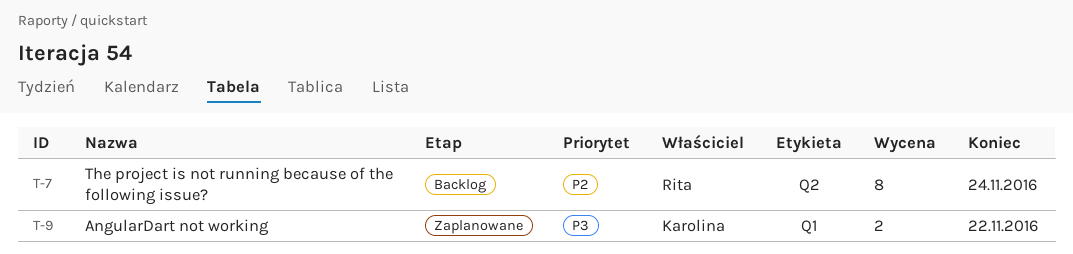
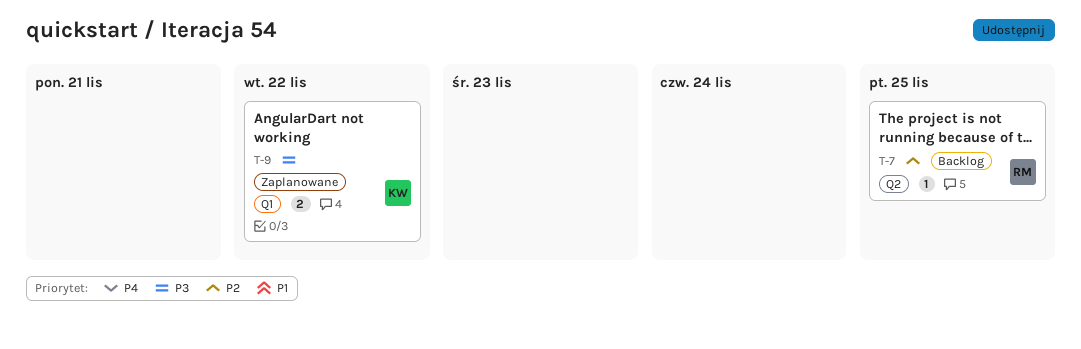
T-7, estimate: 8 -> 1
T-7, due: Nov 24 -> Nov 25

